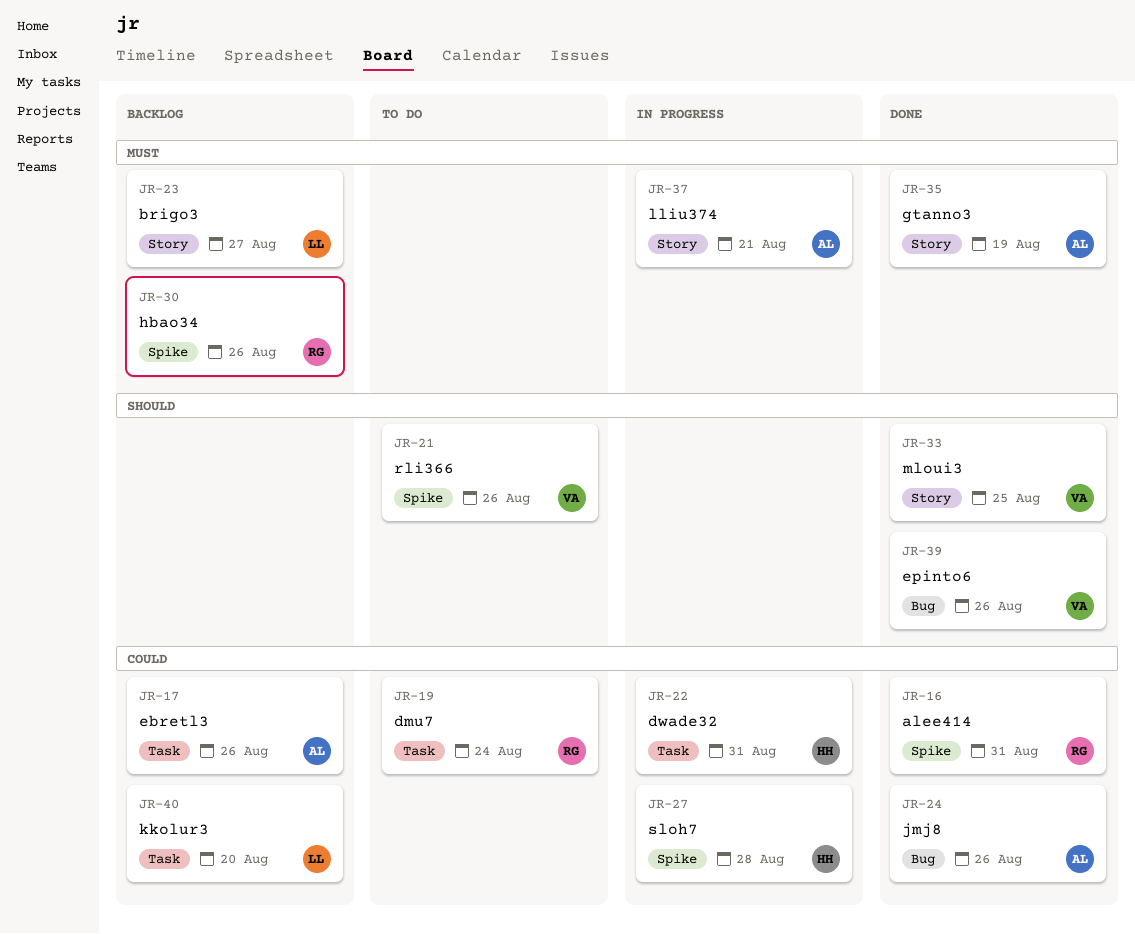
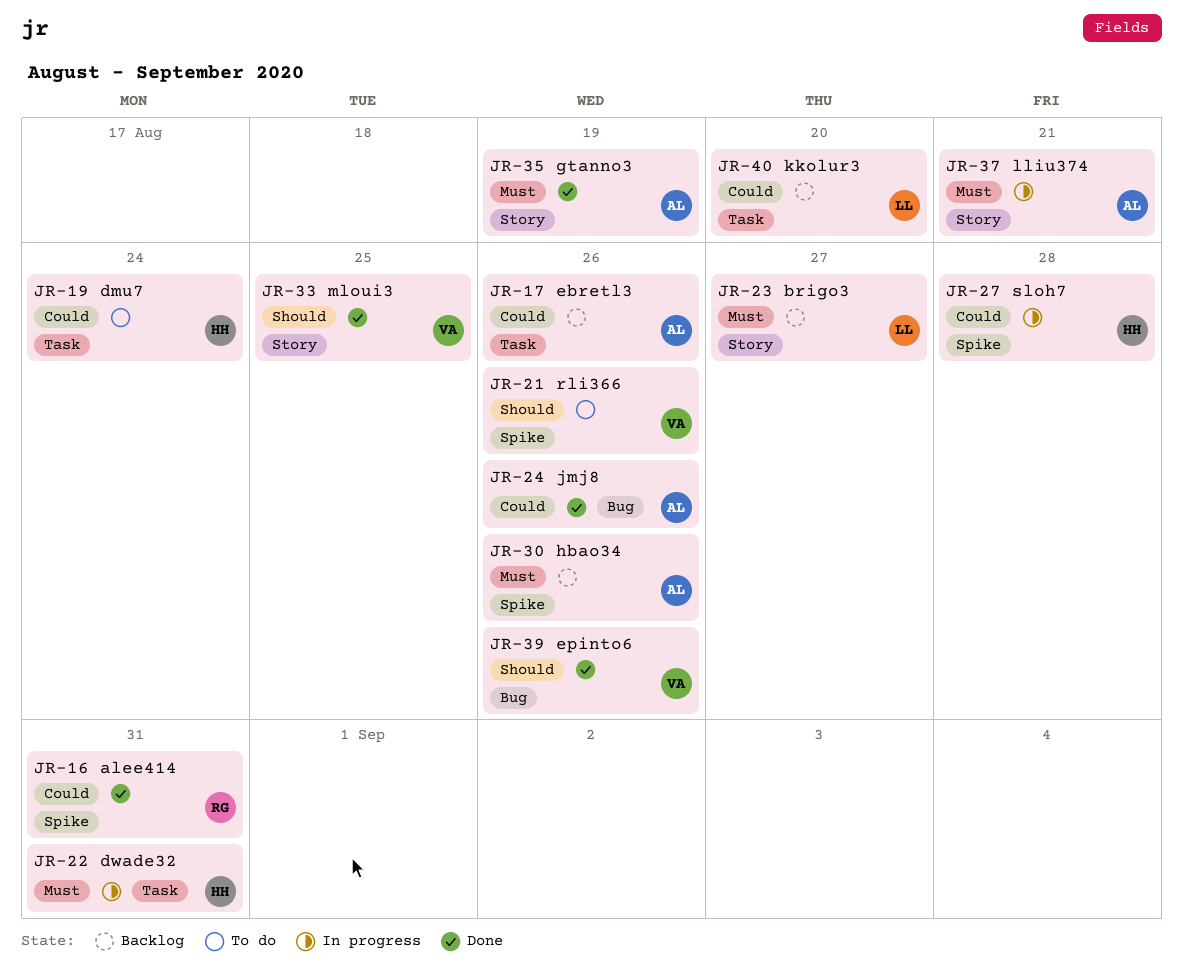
JR-19, owner: RG -> HH
JR-22, priority: Could -> Must
JR-30, owner: RG -> AL

